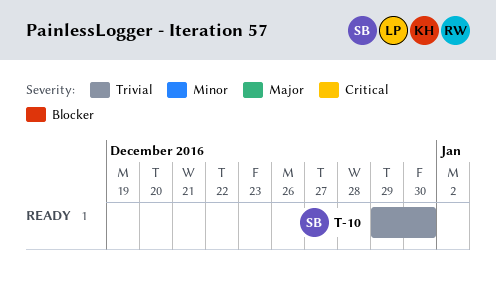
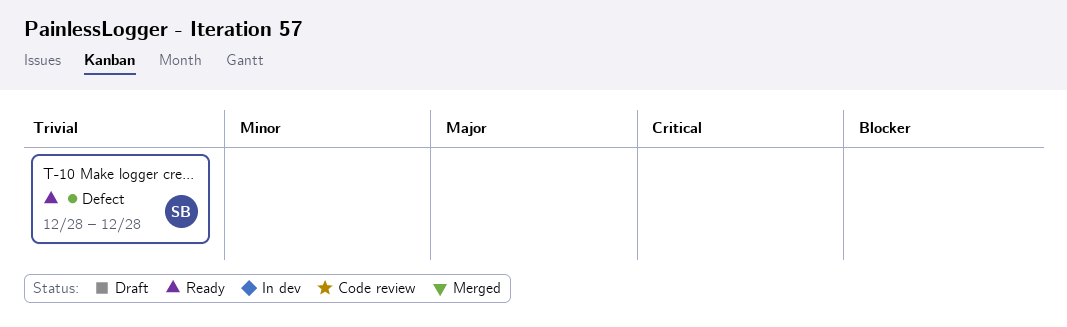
T-10, start: Dec 29 -> Dec 28
T-10, due: Dec 30 -> Dec 28

